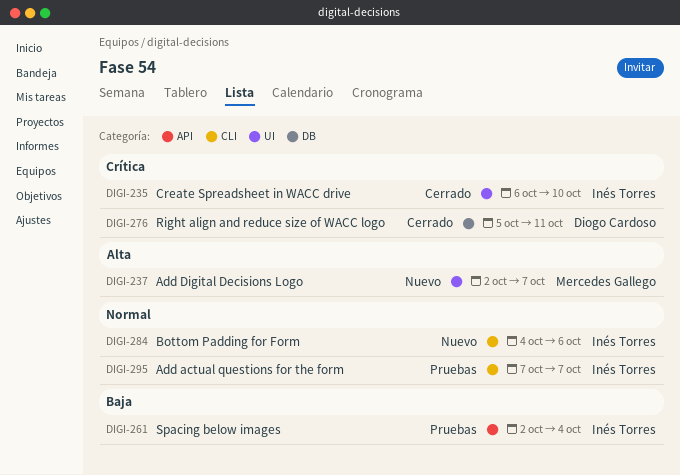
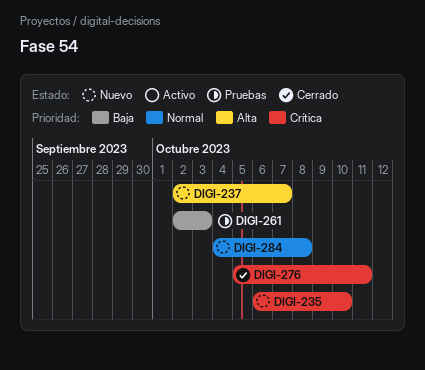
DIGI-235, status: Cerrado -> Nuevo
DIGI-261, due: Oct 4 -> Oct 3
DIGI-284, due: Oct 6 -> Oct 8
DIGI-295: present -> none

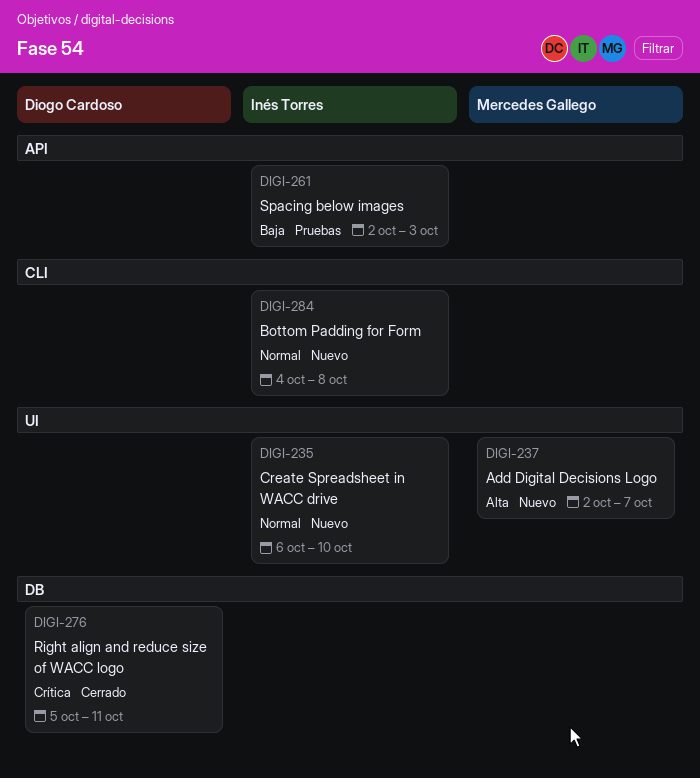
DIGI-235, priority: Crítica -> Normal

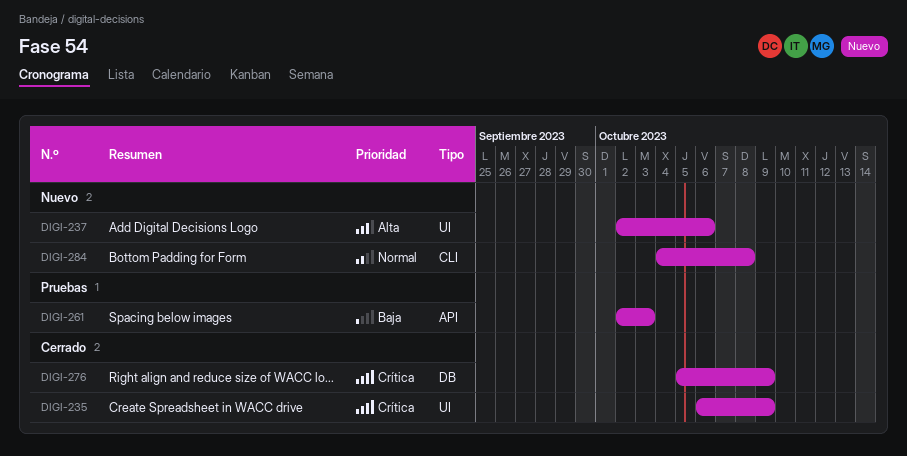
DIGI-235, status: Nuevo -> Cerrado
DIGI-235, priority: Normal -> Crítica
DIGI-235, due: Oct 10 -> Oct 9
DIGI-237, due: Oct 7 -> Oct 6
DIGI-276, due: Oct 11 -> Oct 9

